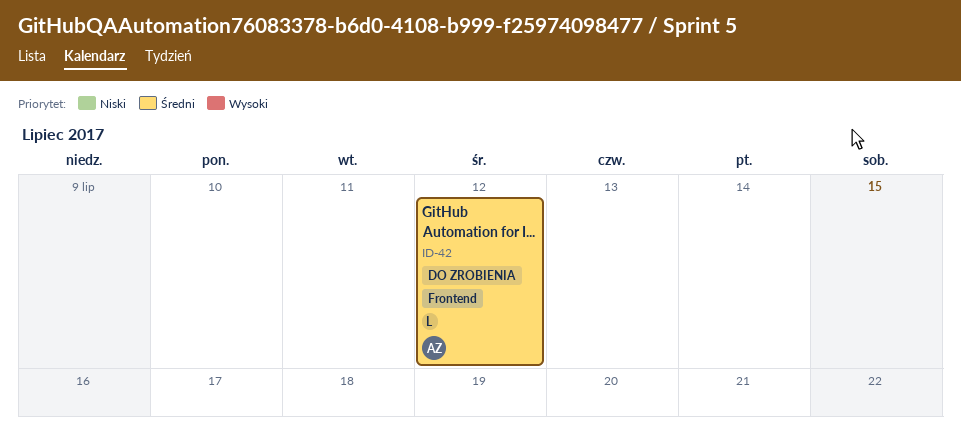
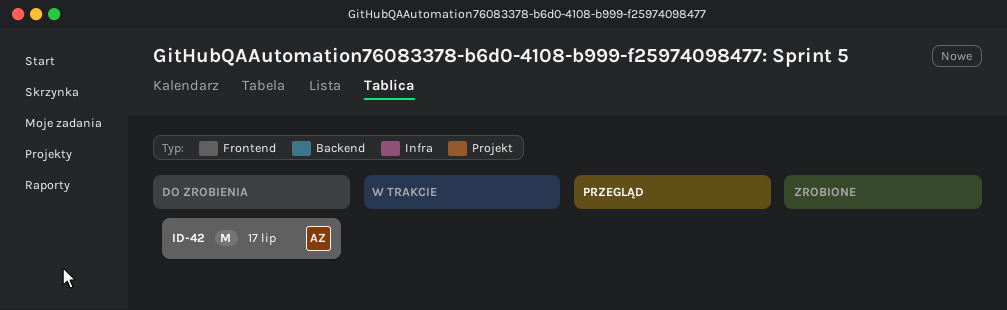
ID-42, estimate: L -> M
ID-42, due: Jul 12 -> Jul 17

